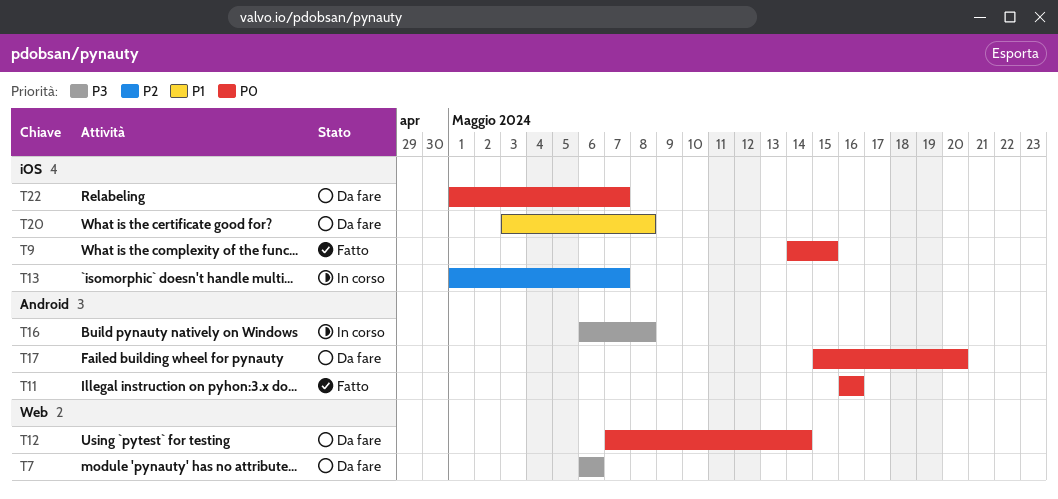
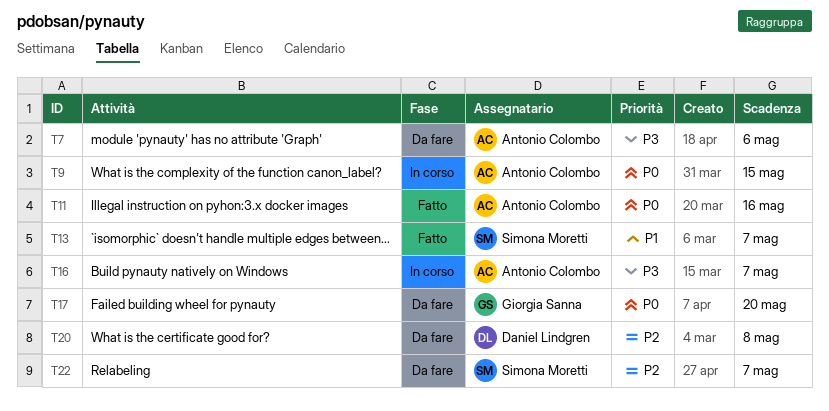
T9, status: Fatto -> In corso
T12: present -> none
T13, status: In corso -> Fatto
T13, priority: P2 -> P1
T16, due: May 8 -> May 7
T20, priority: P1 -> P2
T22, priority: P0 -> P2

